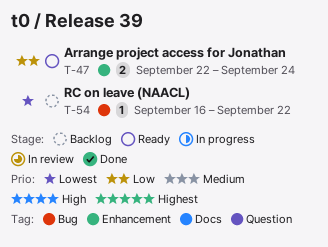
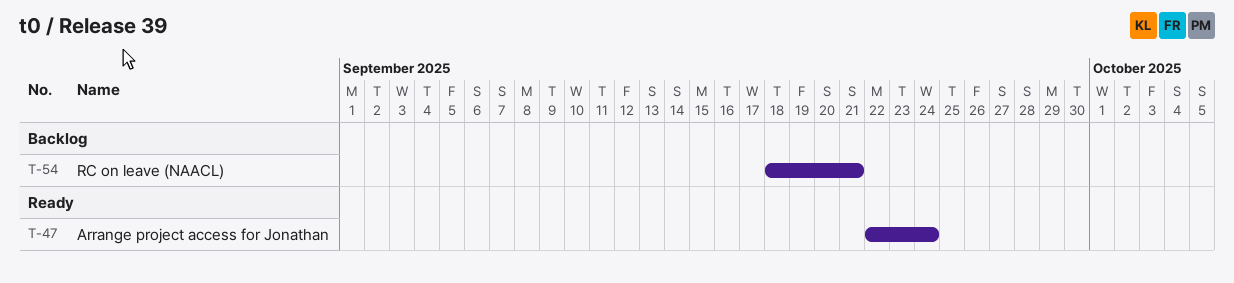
T-54, start: Sep 16 -> Sep 18
T-54, due: Sep 22 -> Sep 21

